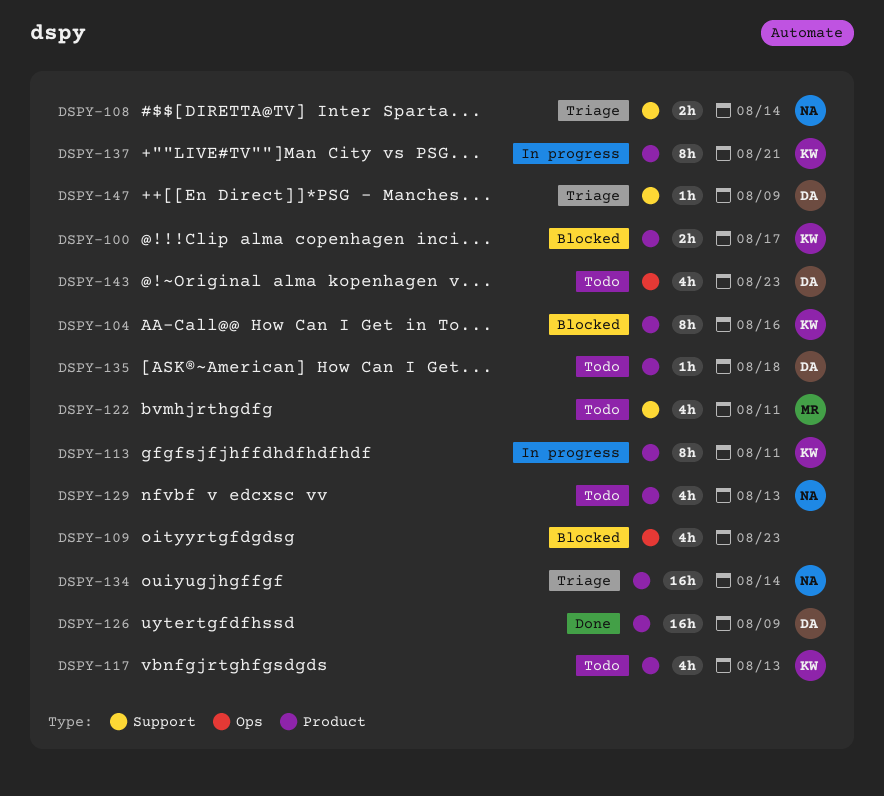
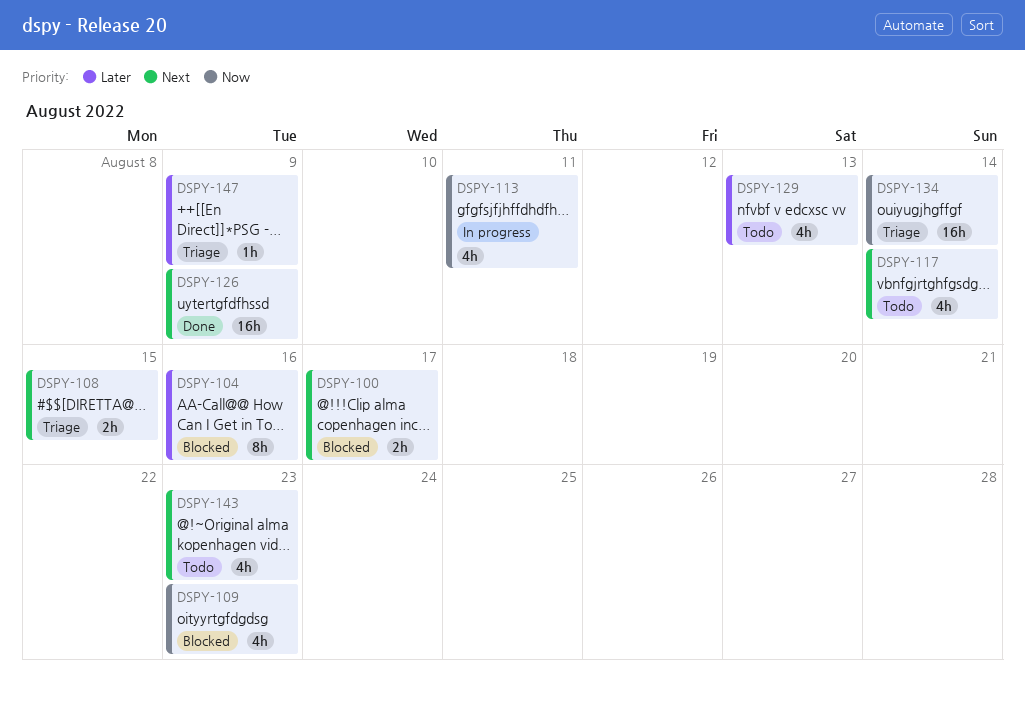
DSPY-108, due: Aug 14 -> Aug 15
DSPY-113, estimate: 8h -> 4h
DSPY-117, due: Aug 13 -> Aug 14
DSPY-122: present -> none
DSPY-135: present -> none
DSPY-137: present -> none

